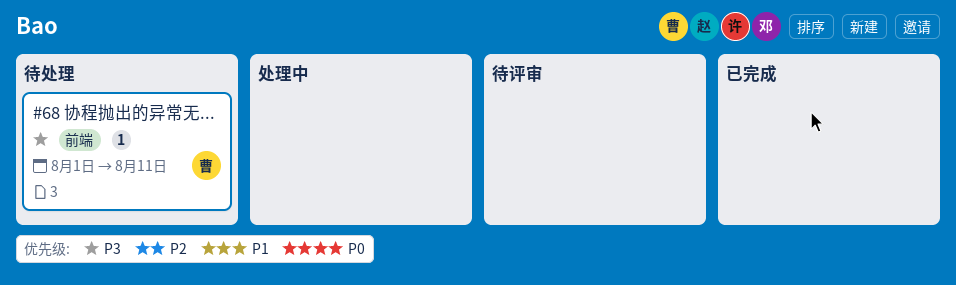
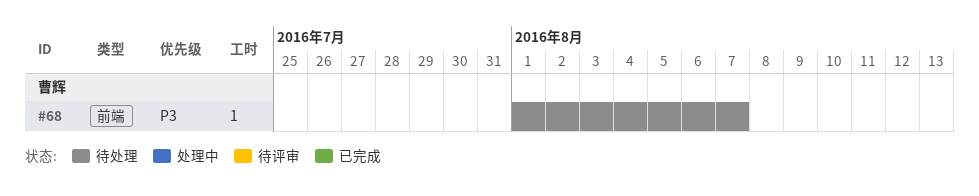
#68, due: Aug 11 -> Aug 7

